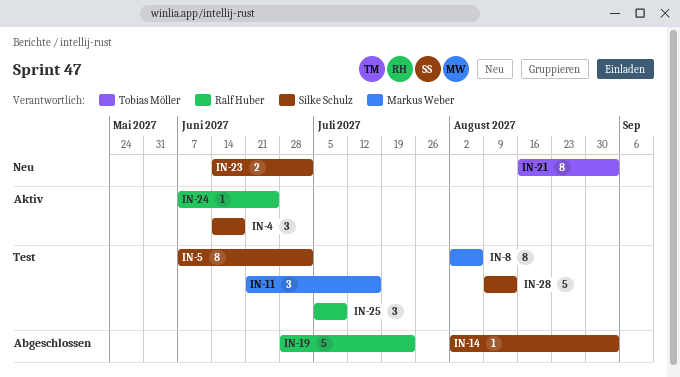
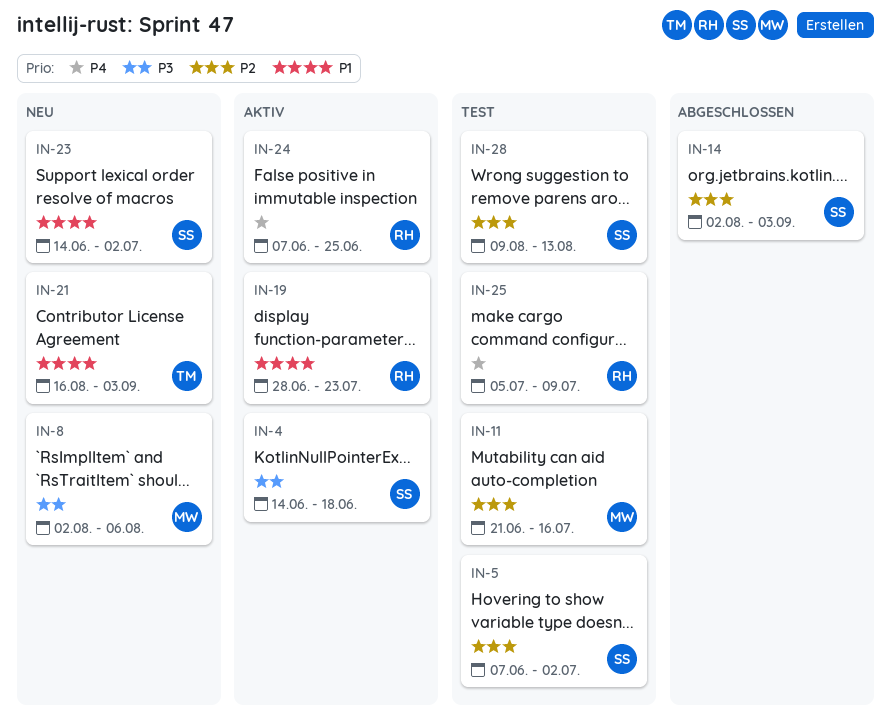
IN-8, status: Test -> Neu
IN-19, status: Abgeschlossen -> Aktiv

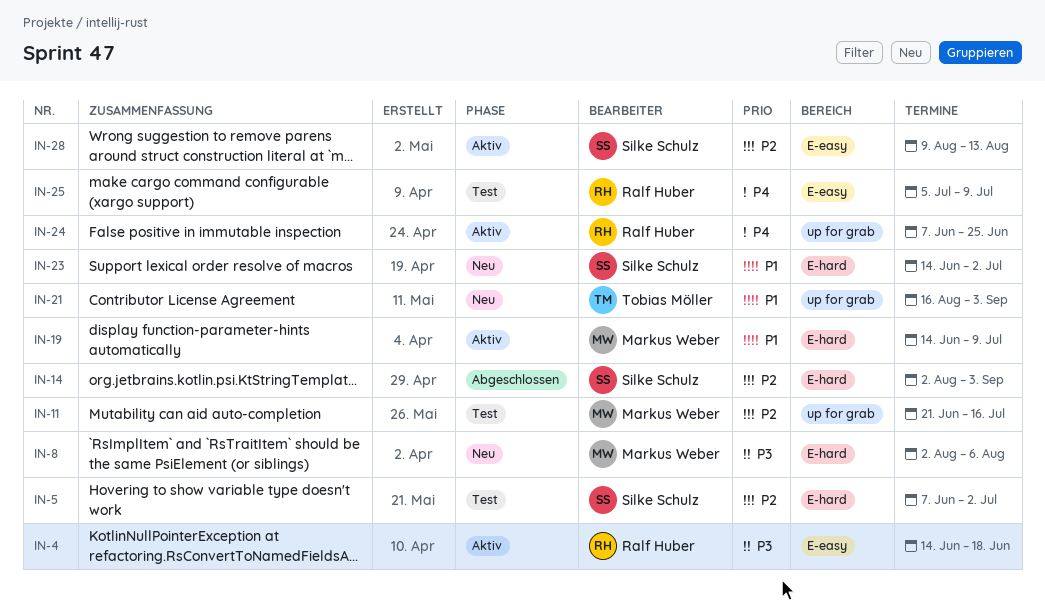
IN-4, owner: Silke Schulz -> Ralf Huber
IN-19, owner: Ralf Huber -> Markus Weber
IN-19, start: Jun 28 -> Jun 14
IN-19, due: Jul 23 -> Jul 9
IN-28, status: Test -> Aktiv

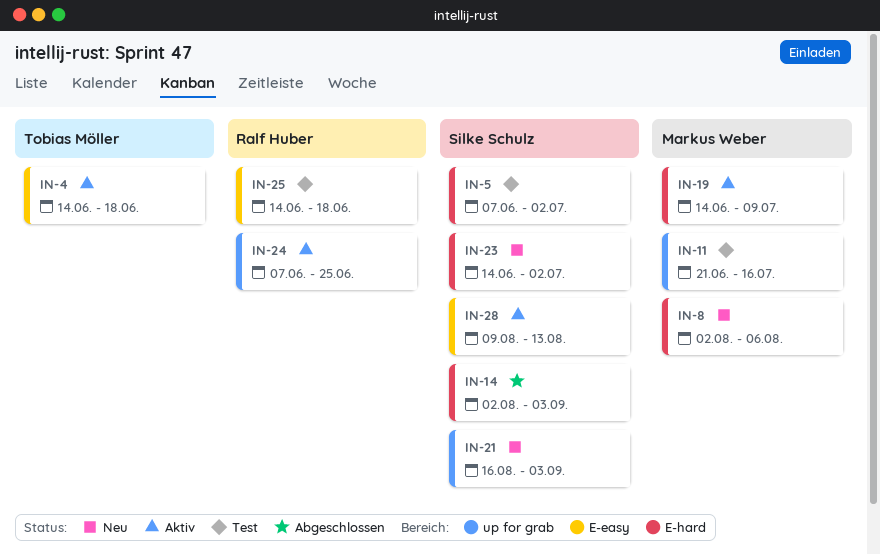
IN-4, owner: Ralf Huber -> Tobias Möller
IN-21, owner: Tobias Möller -> Silke Schulz
IN-25, start: Jul 5 -> Jun 14
IN-25, due: Jul 9 -> Jun 18

